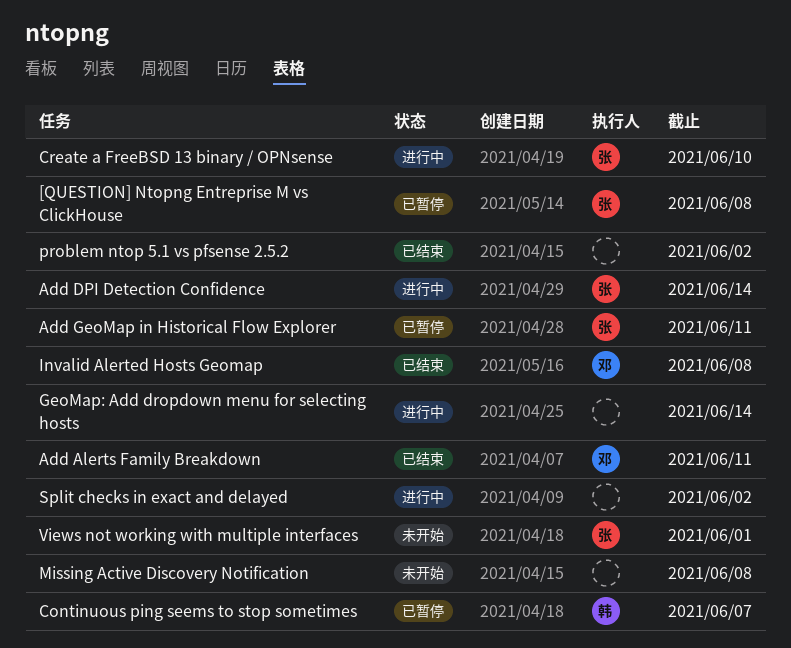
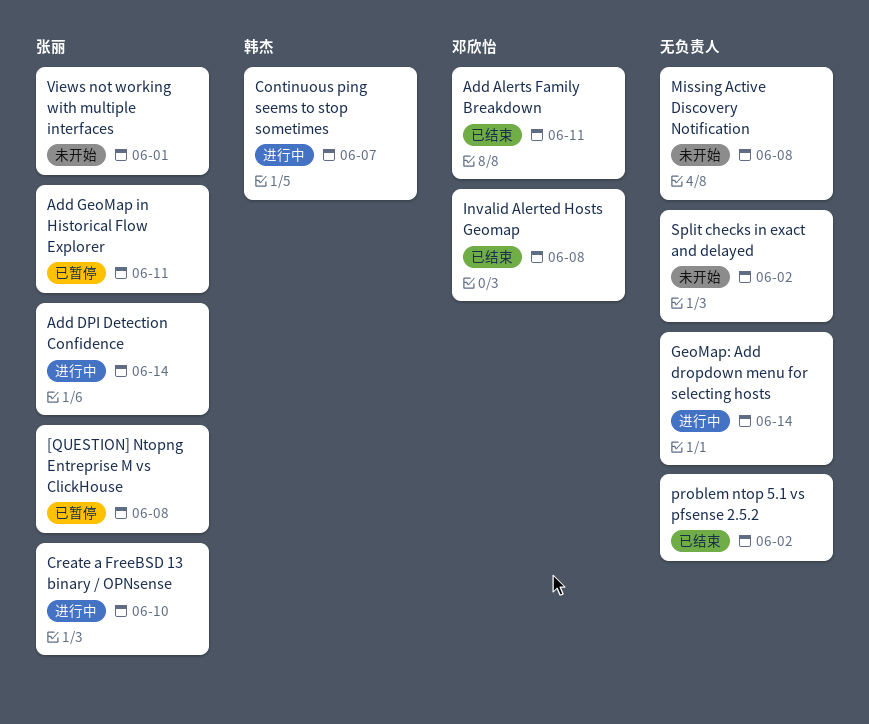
Continuous ping seems to stop sometimes, status: 已暂停 -> 进行中
Split checks in exact and delayed, status: 进行中 -> 未开始

